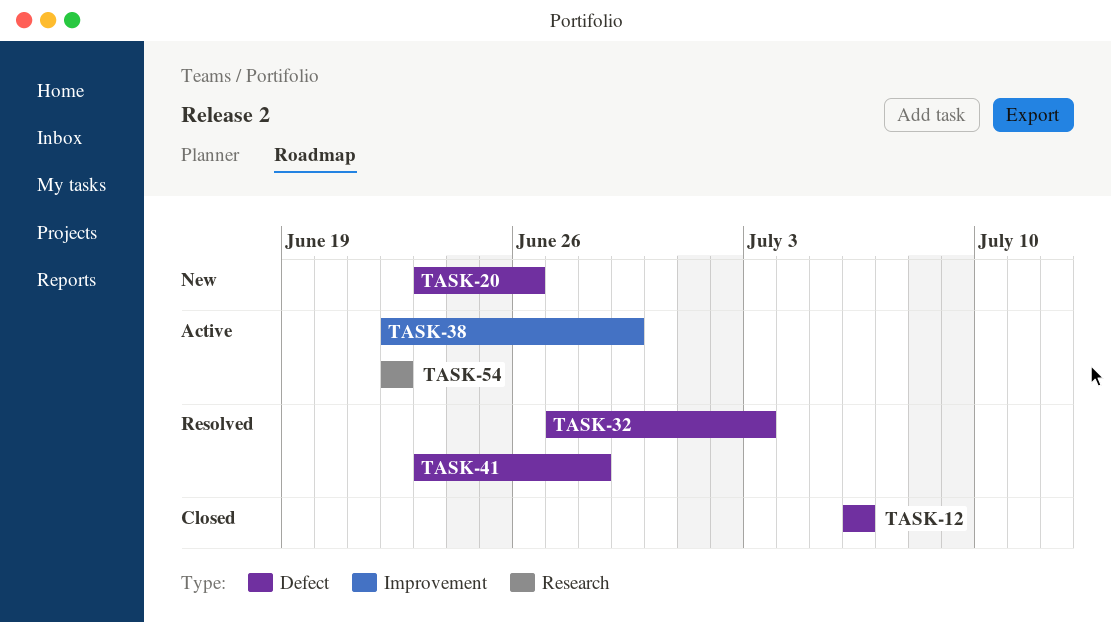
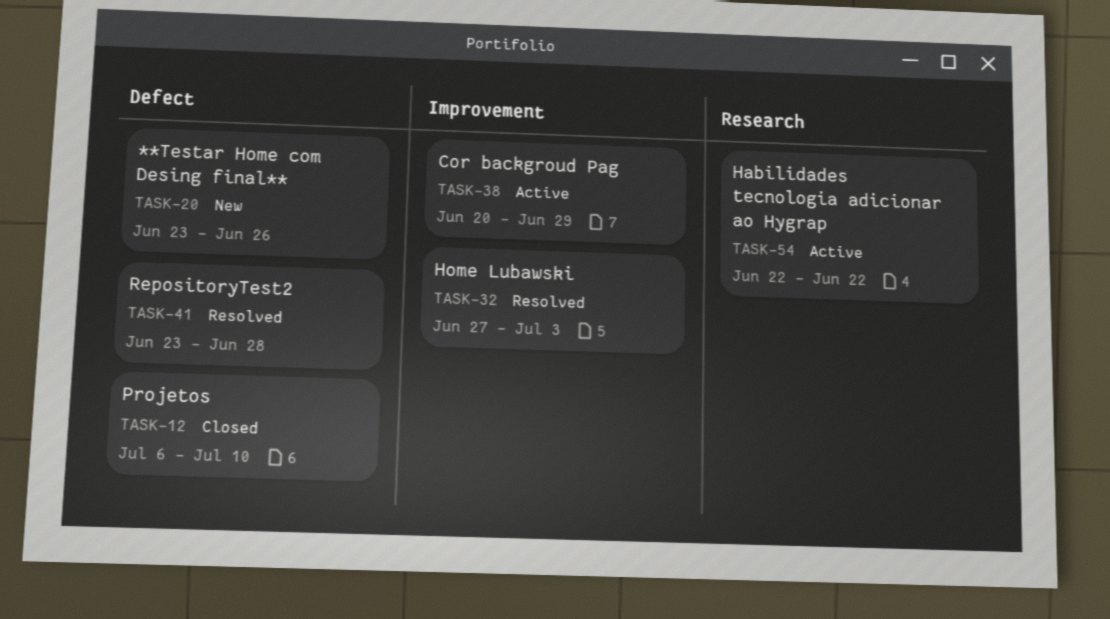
TASK-12, due: Jul 6 -> Jul 10
TASK-32, label: Defect -> Improvement
TASK-38, start: Jun 22 -> Jun 20

